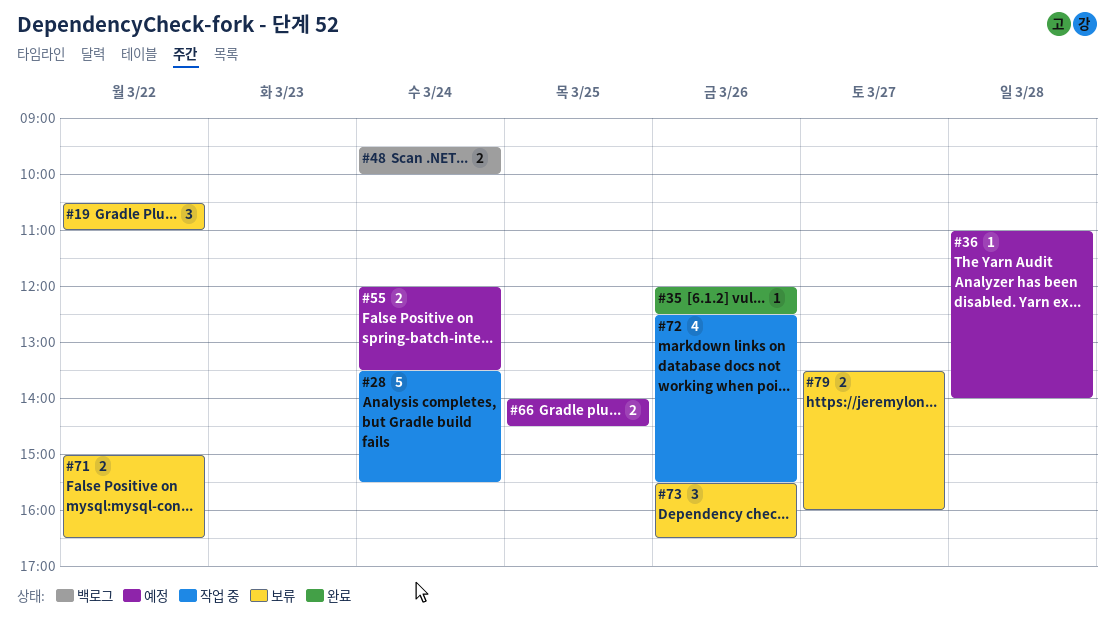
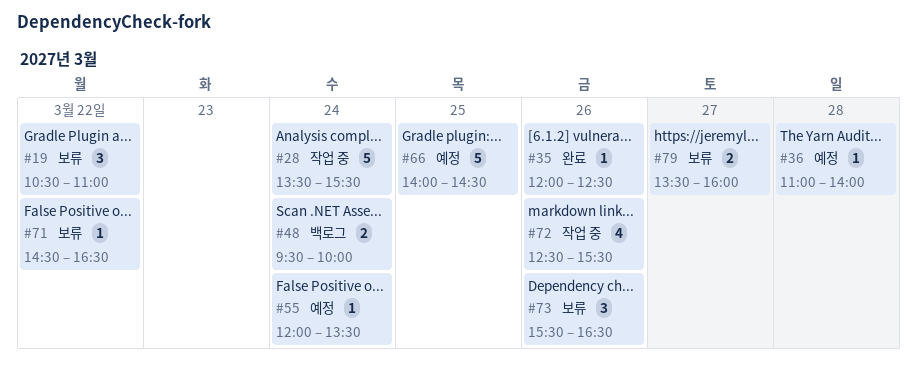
#55, estimate: 2 -> 1
#66, estimate: 2 -> 5
#71, estimate: 2 -> 1
#71, begins: 15:00 -> 14:30

